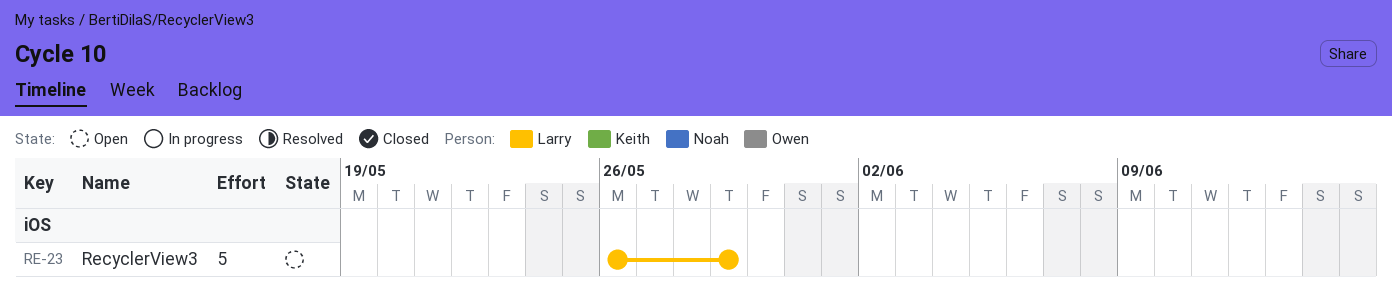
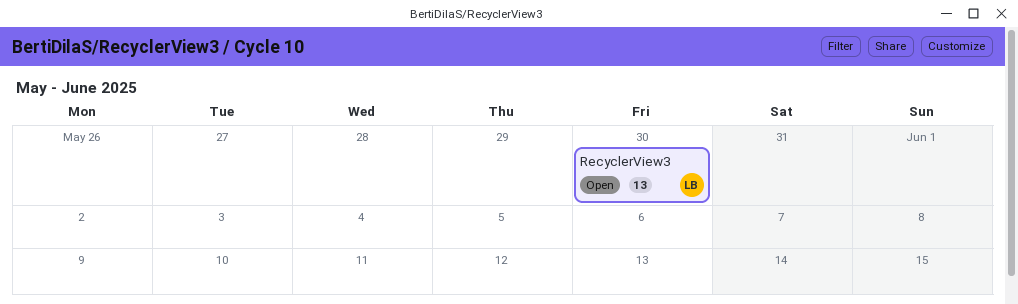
RecyclerView3, estimate: 5 -> 13
RecyclerView3, due: May 29 -> May 30

